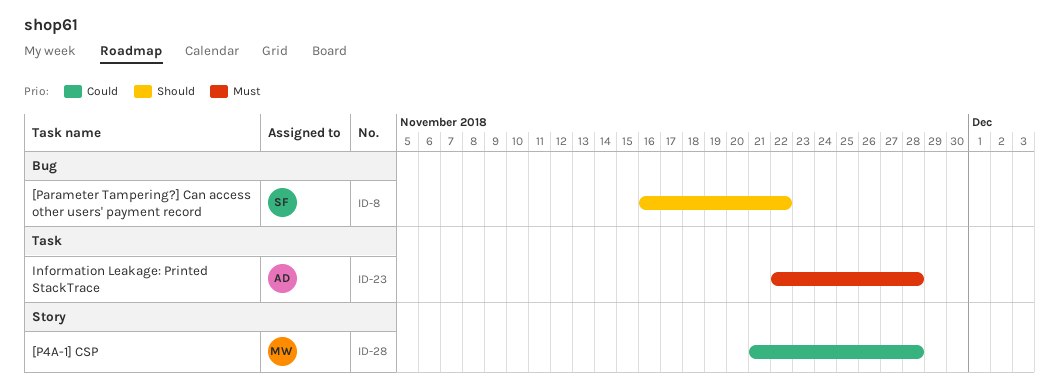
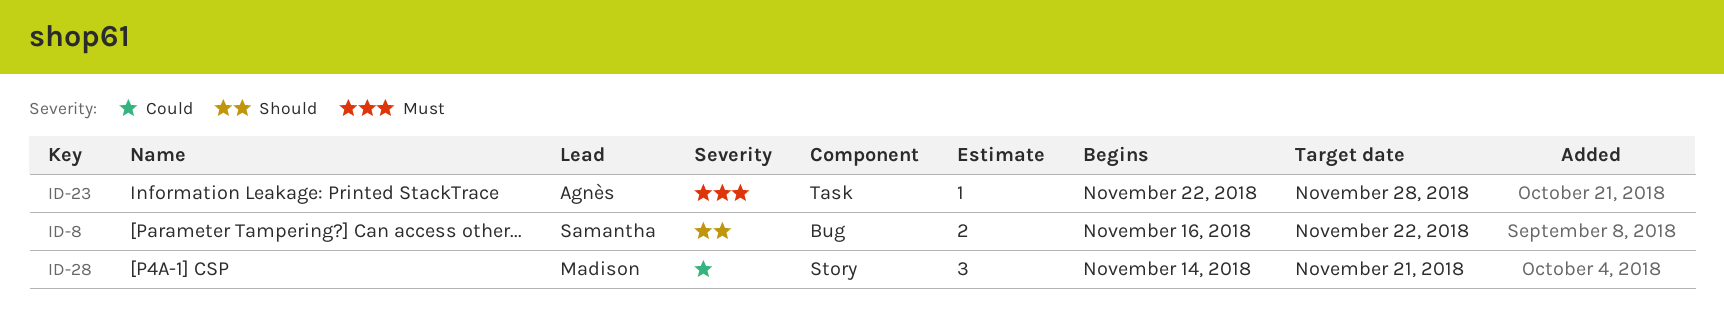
ID-28, start: Nov 21 -> Nov 14
ID-28, due: Nov 28 -> Nov 21

